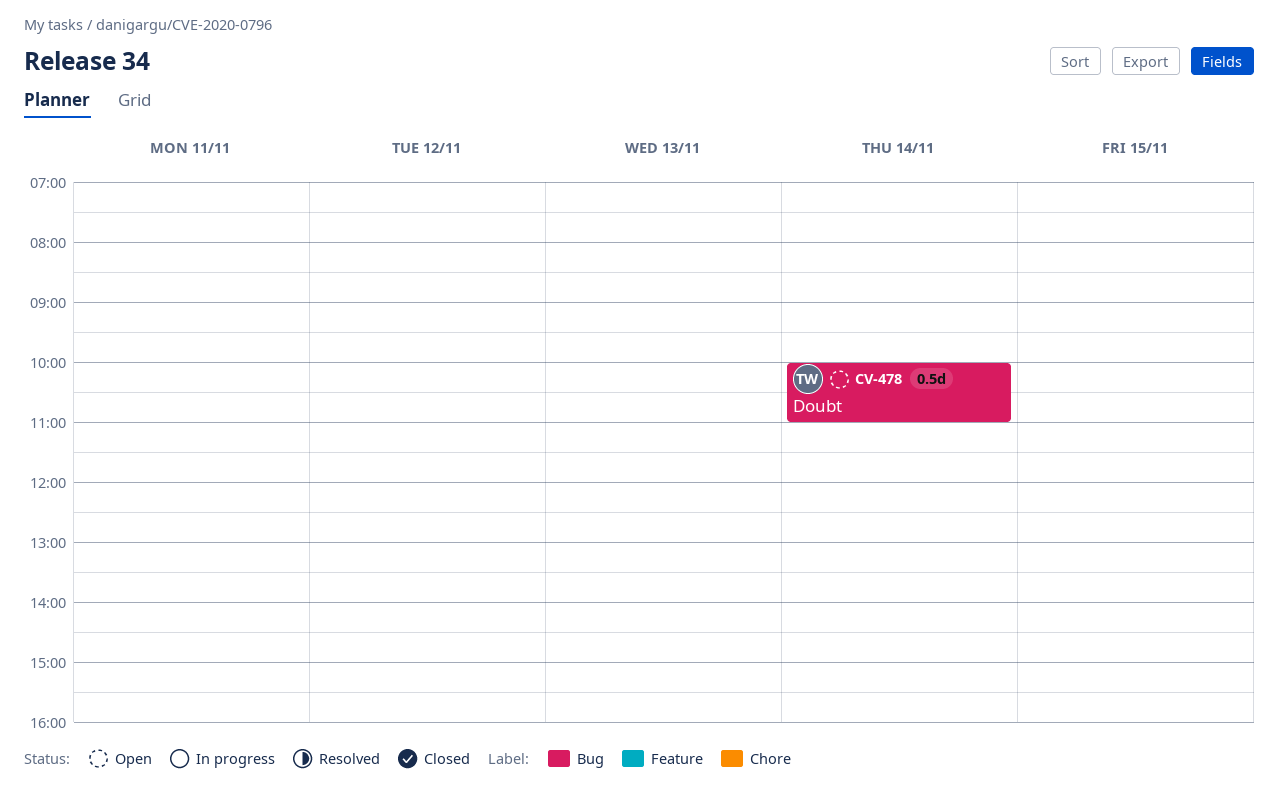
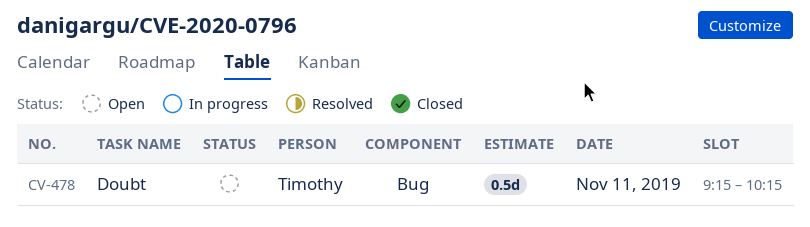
CV-478, day: Nov 14 -> Nov 11
CV-478, begins: 10:00 -> 09:15
CV-478, ends: 11:00 -> 10:15

